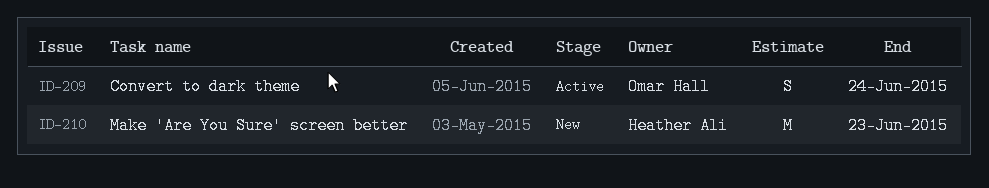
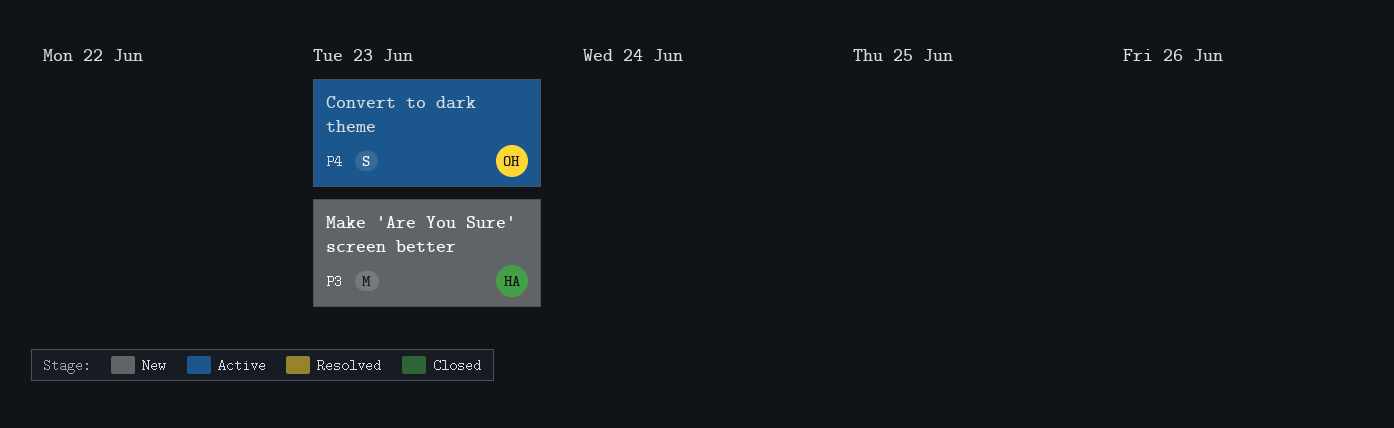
Convert to dark theme, due: Jun 24 -> Jun 23

